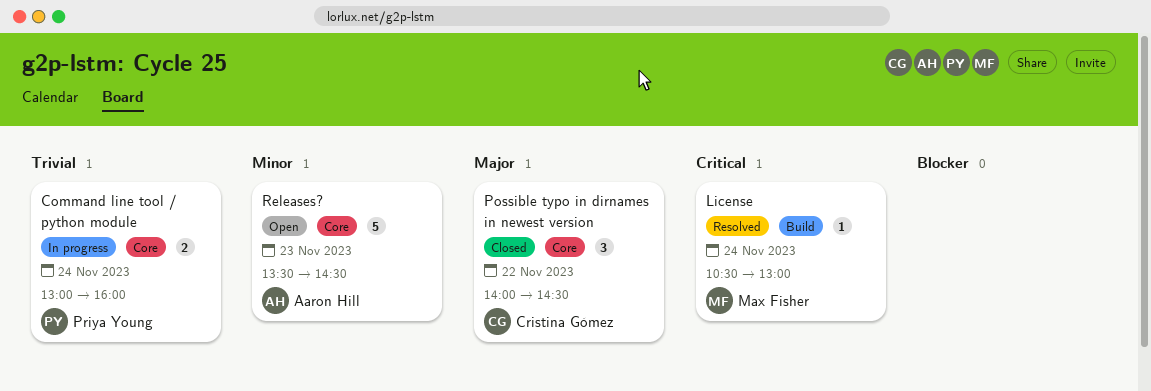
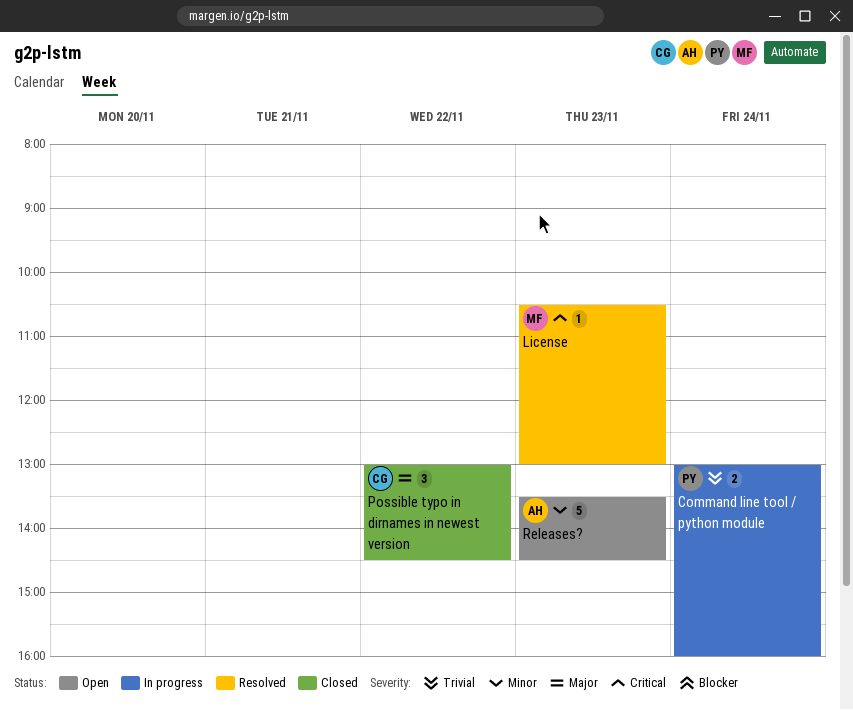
License, day: Nov 24 -> Nov 23
Possible typo in dirnames in newest version, begins: 14:00 -> 13:00

